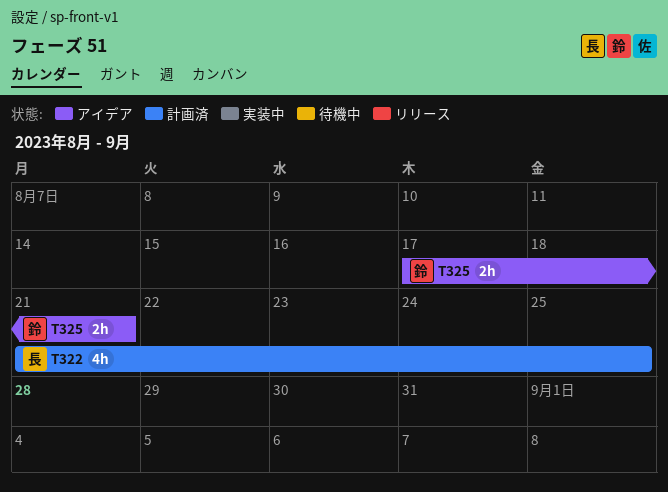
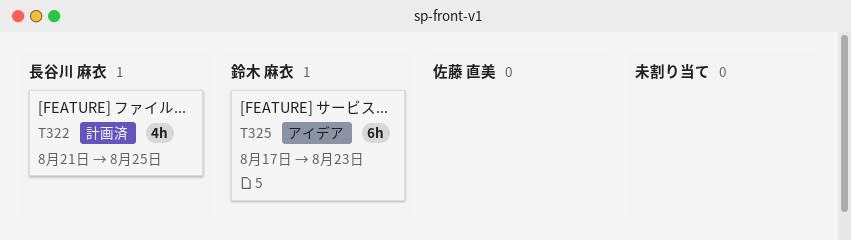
T325, estimate: 2h -> 6h
T325, due: Aug 21 -> Aug 23

